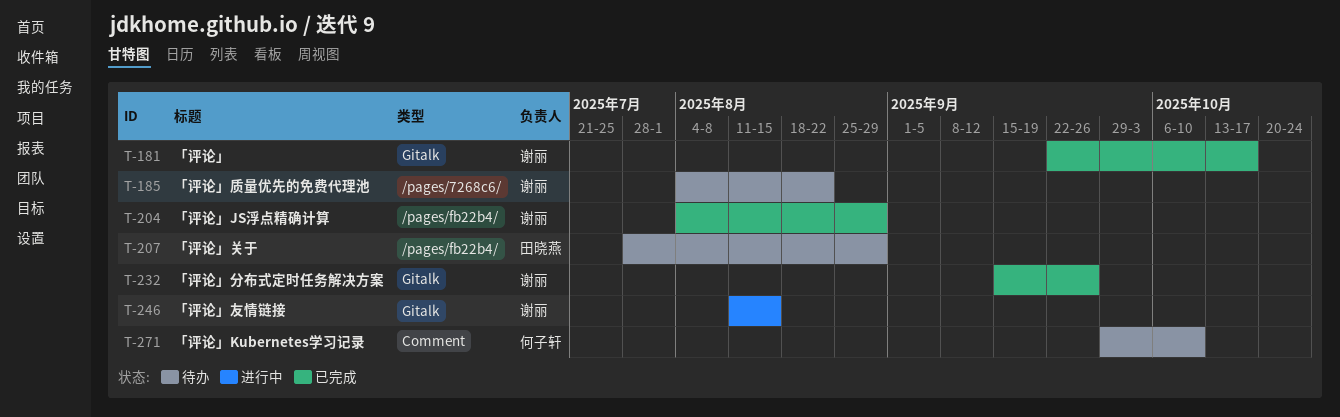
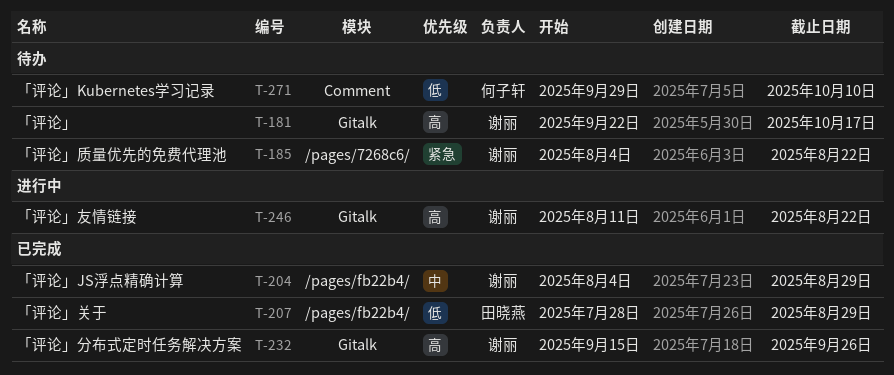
T-181, status: 已完成 -> 待办
T-207, status: 待办 -> 已完成
T-246, due: Aug 15 -> Aug 22

